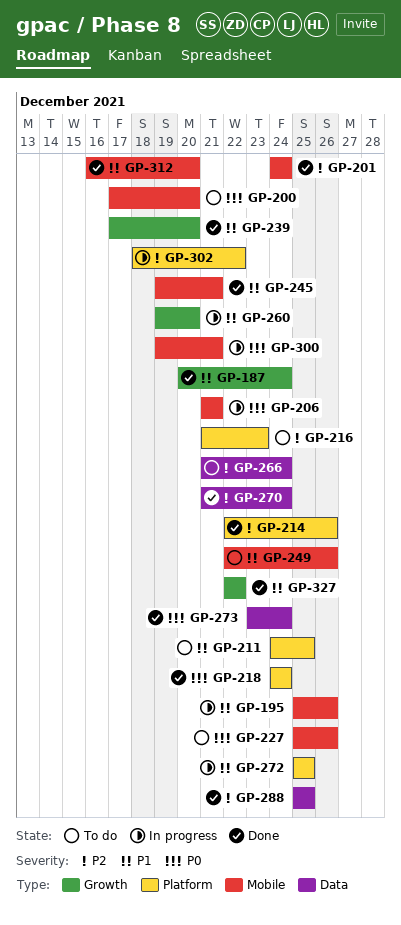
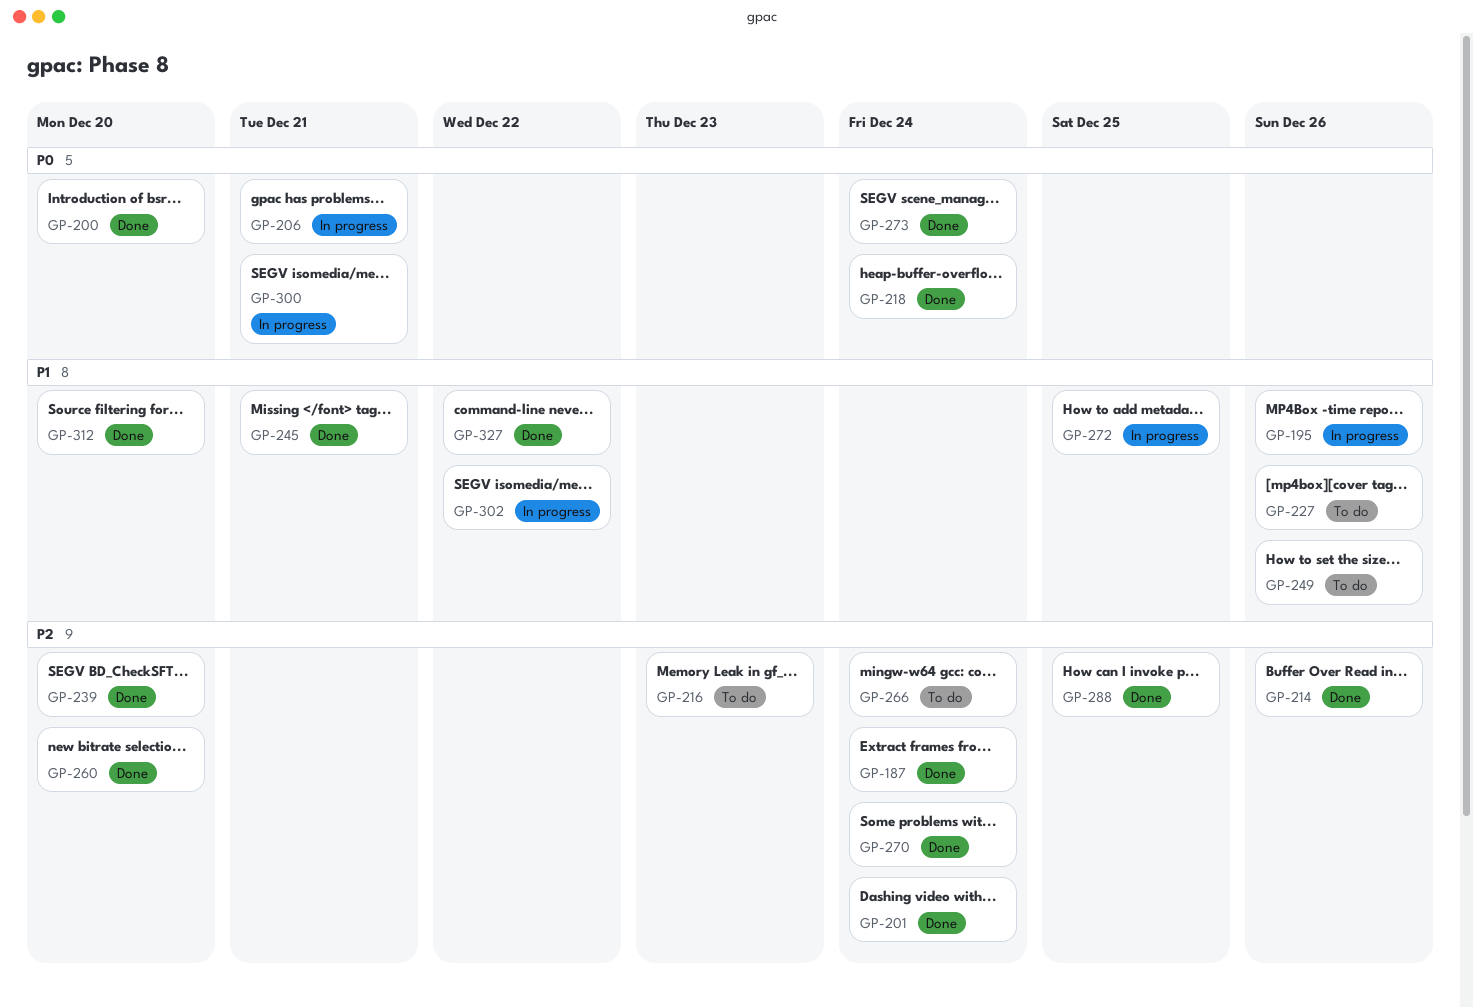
GP-187, priority: P1 -> P2
GP-200, status: To do -> Done
GP-211: present -> none
GP-227, priority: P0 -> P1
GP-239, priority: P1 -> P2
GP-260, status: In progress -> Done
GP-260, priority: P1 -> P2
GP-302, priority: P2 -> P1

